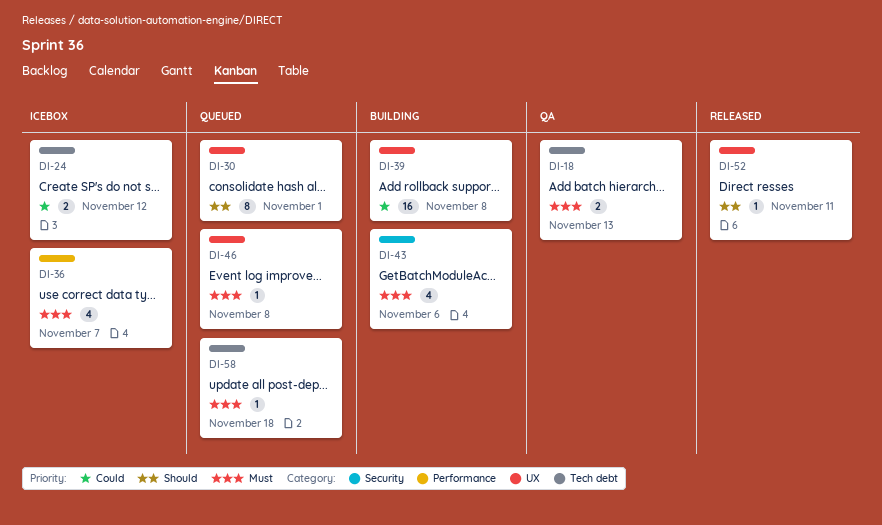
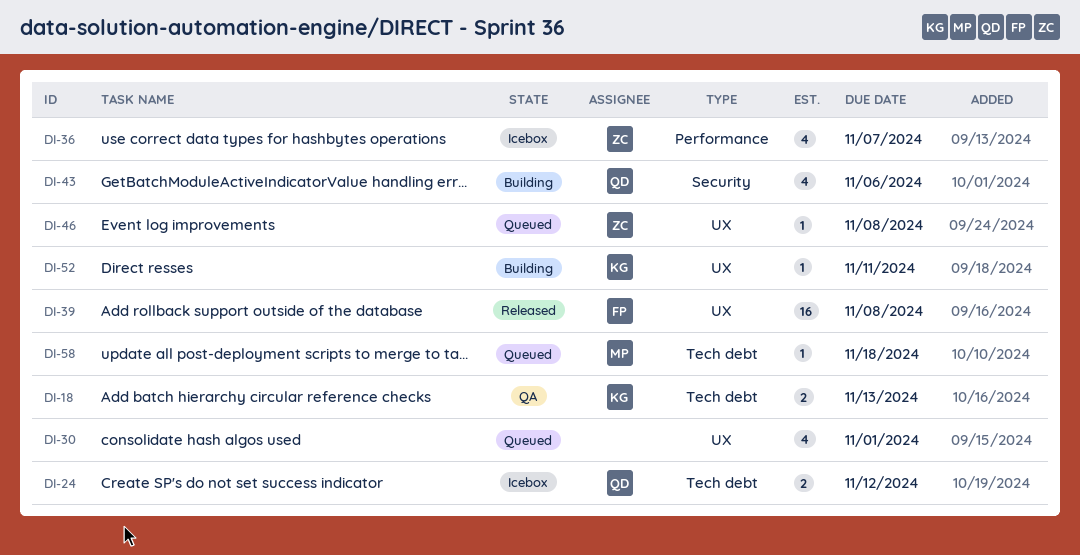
DI-30, estimate: 8 -> 4
DI-39, status: Building -> Released
DI-52, status: Released -> Building

